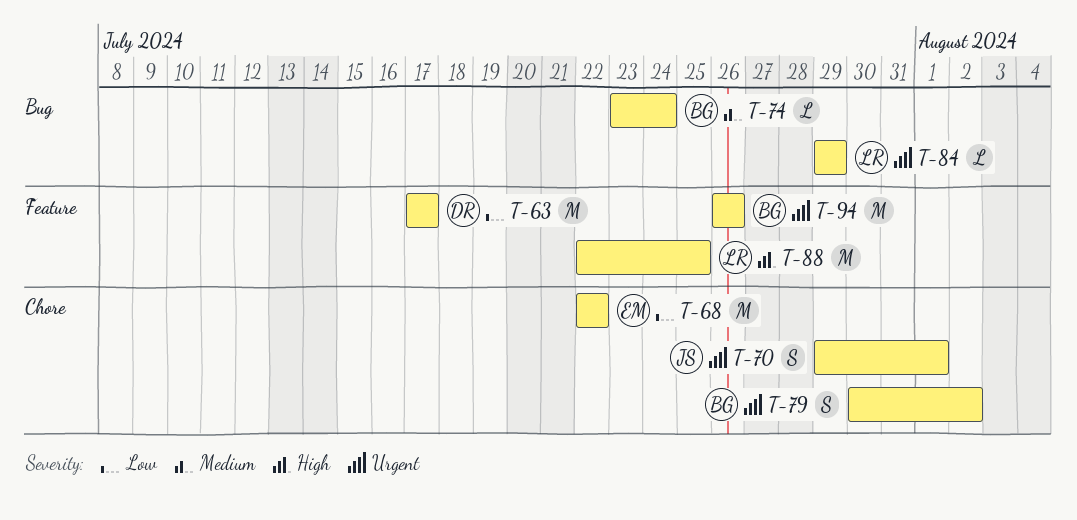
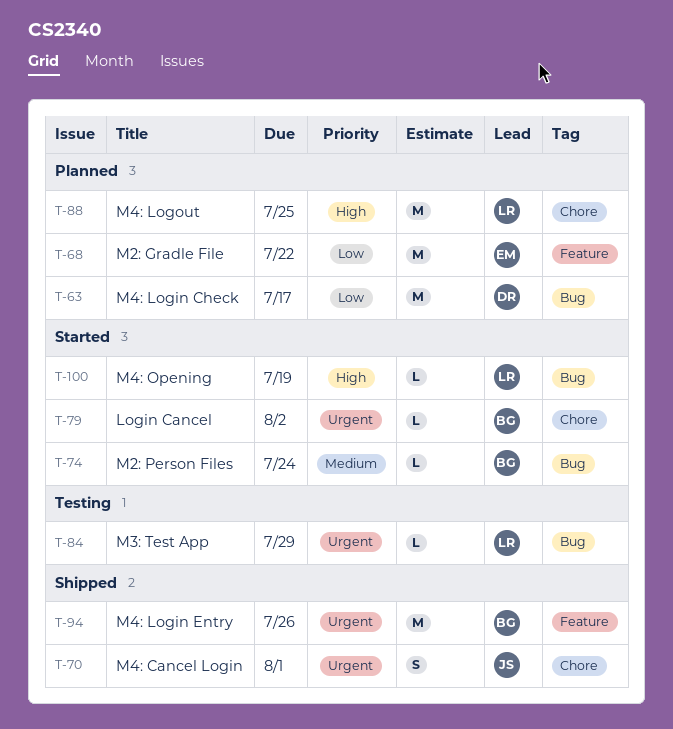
T-63, label: Feature -> Bug
T-68, label: Chore -> Feature
T-79, estimate: S -> L
T-88, label: Feature -> Chore
T-100: none -> present

